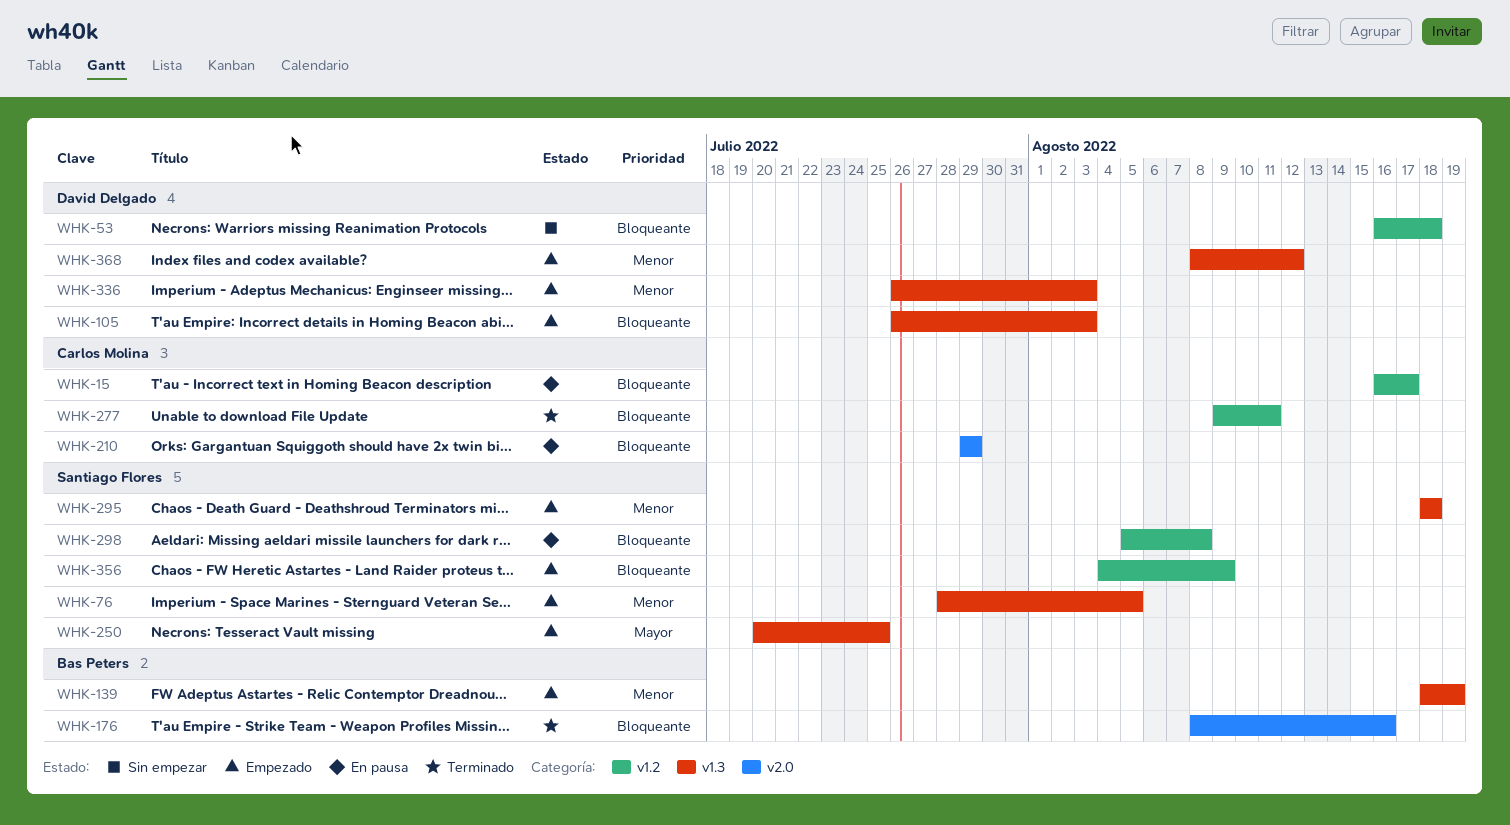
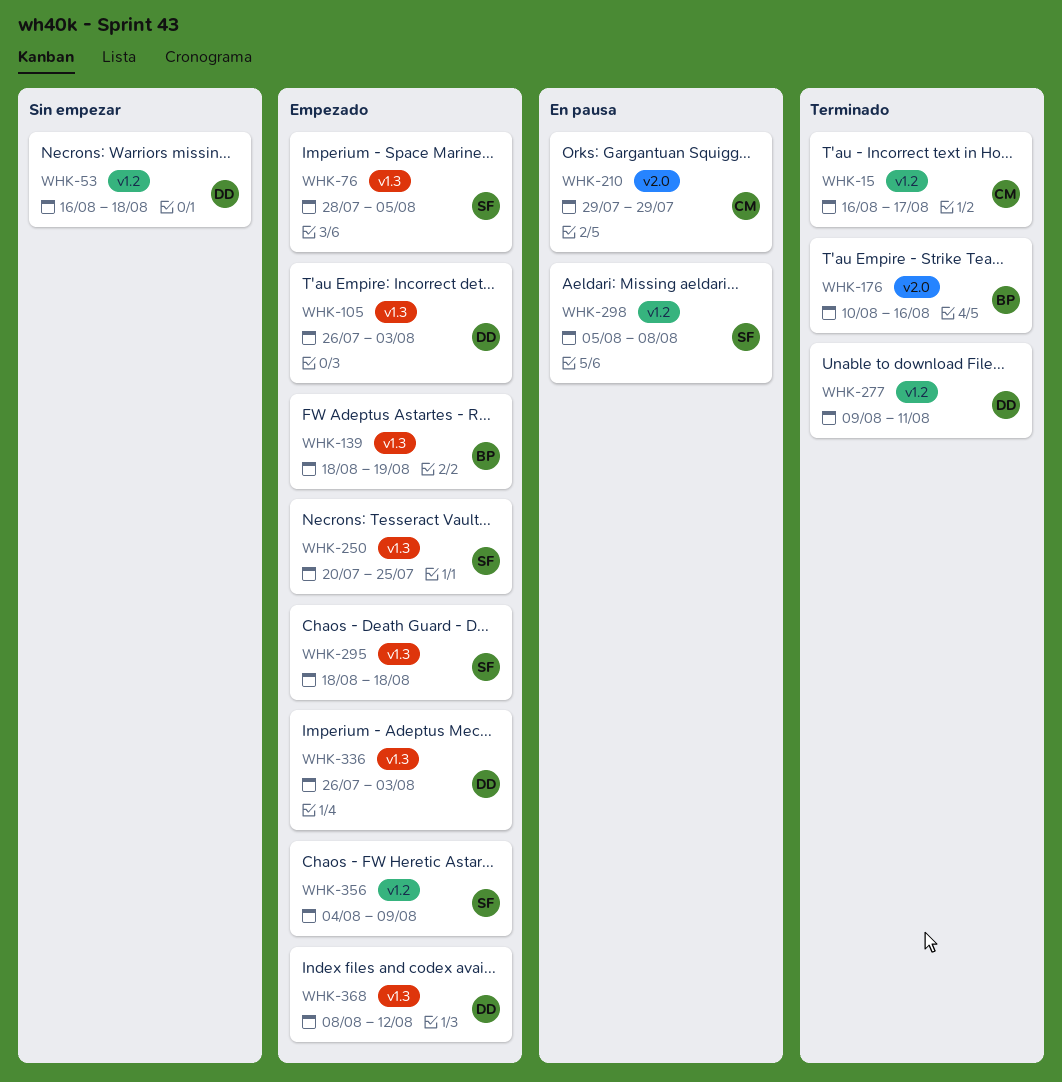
WHK-15, status: En pausa -> Terminado
WHK-176, start: Aug 8 -> Aug 10
WHK-277, owner: Carlos Molina -> David Delgado

